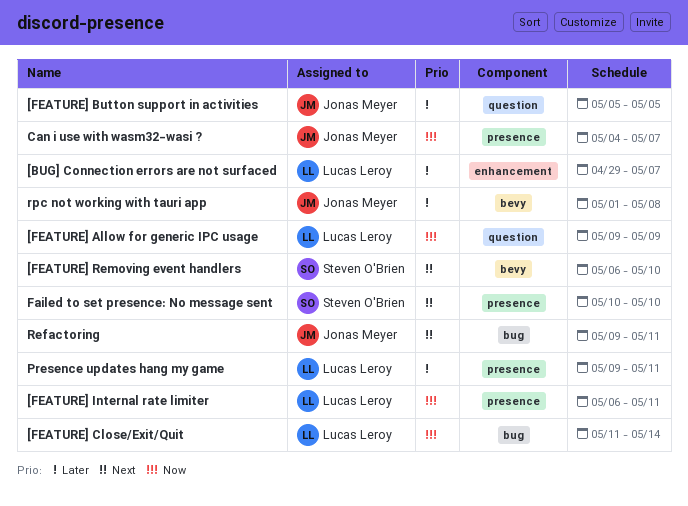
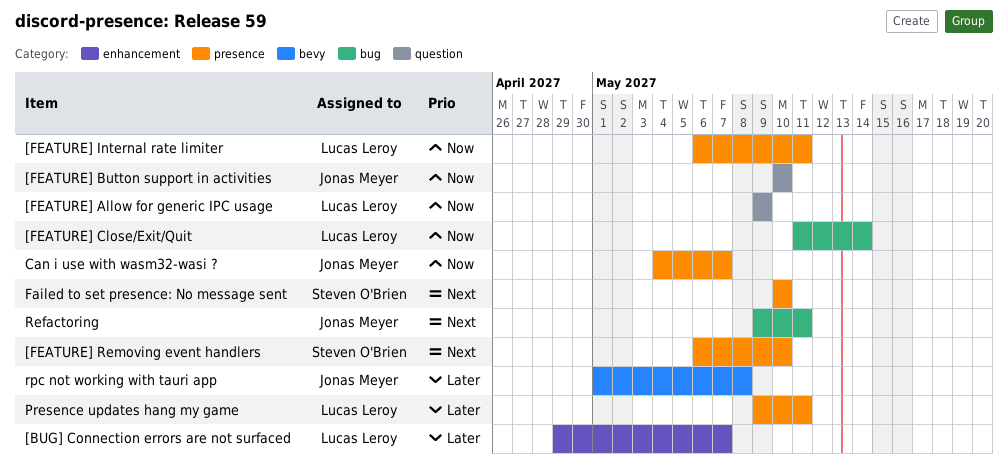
[FEATURE] Button support in activities, priority: Later -> Now
[FEATURE] Button support in activities, start: May 5 -> May 10
[FEATURE] Button support in activities, due: May 5 -> May 10
[FEATURE] Removing event handlers, label: bevy -> presence

